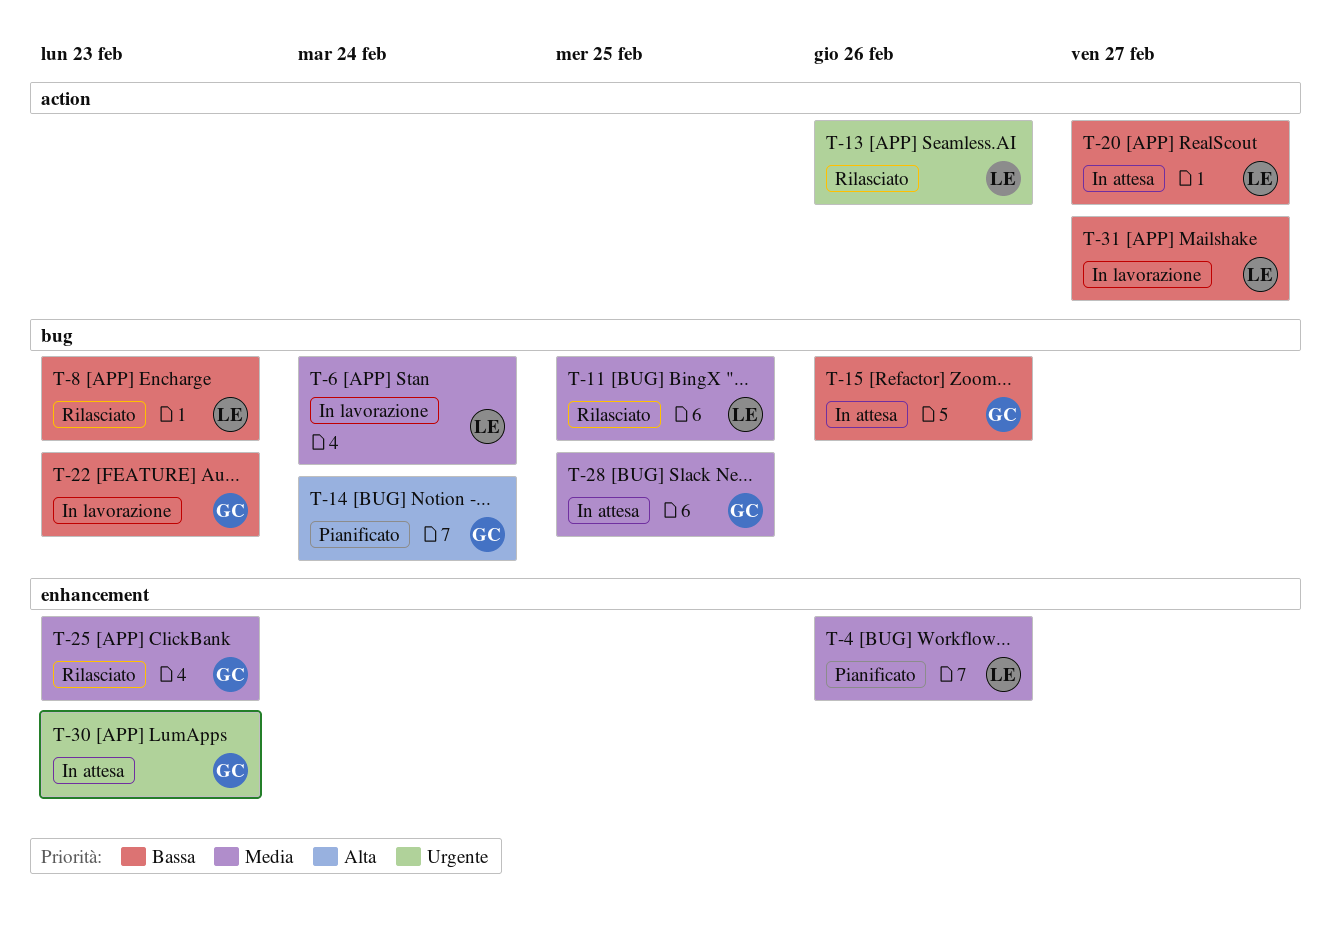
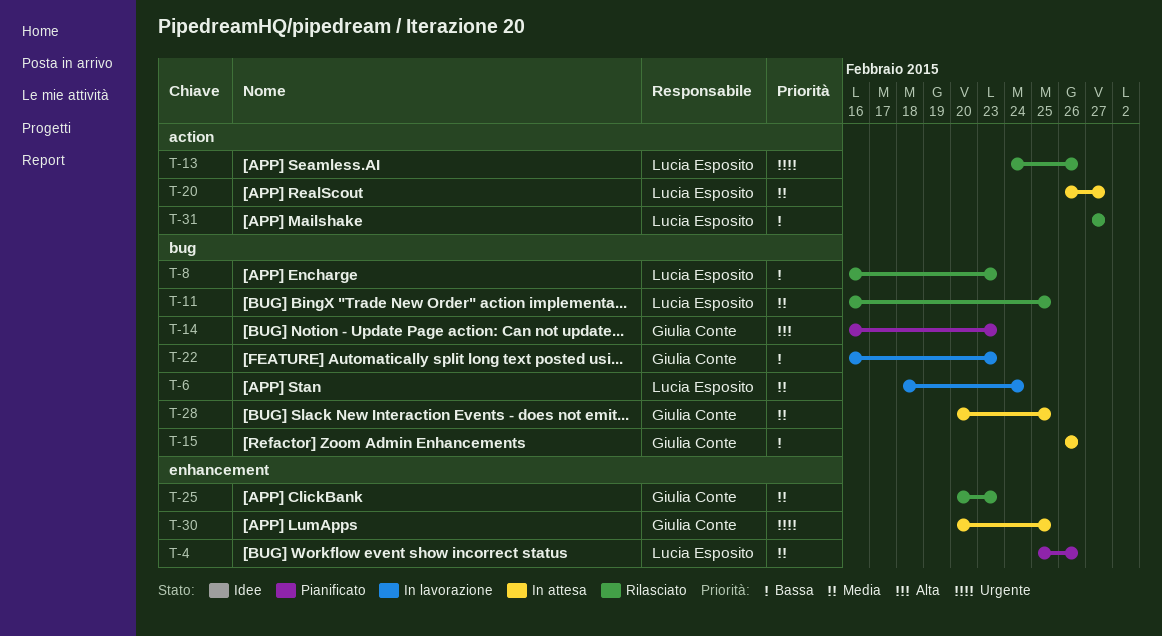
T-14, due: Feb 24 -> Feb 23
T-20, priority: Bassa -> Media
T-30, due: Feb 23 -> Feb 25
T-31, status: In lavorazione -> Rilasciato

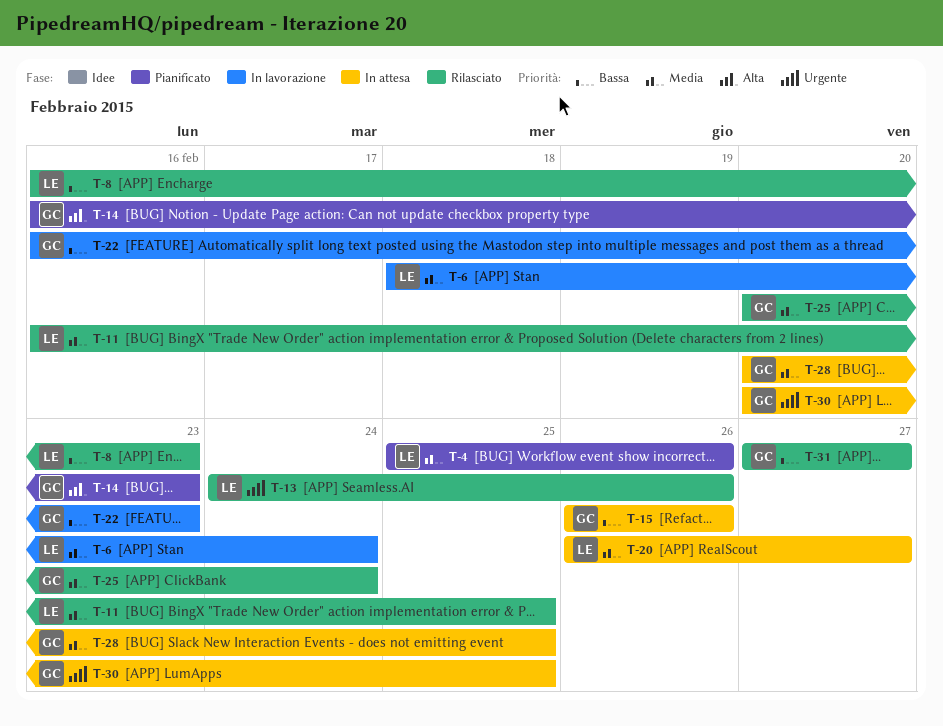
T-25, due: Feb 23 -> Feb 24
T-31, owner: Lucia Esposito -> Giulia Conte

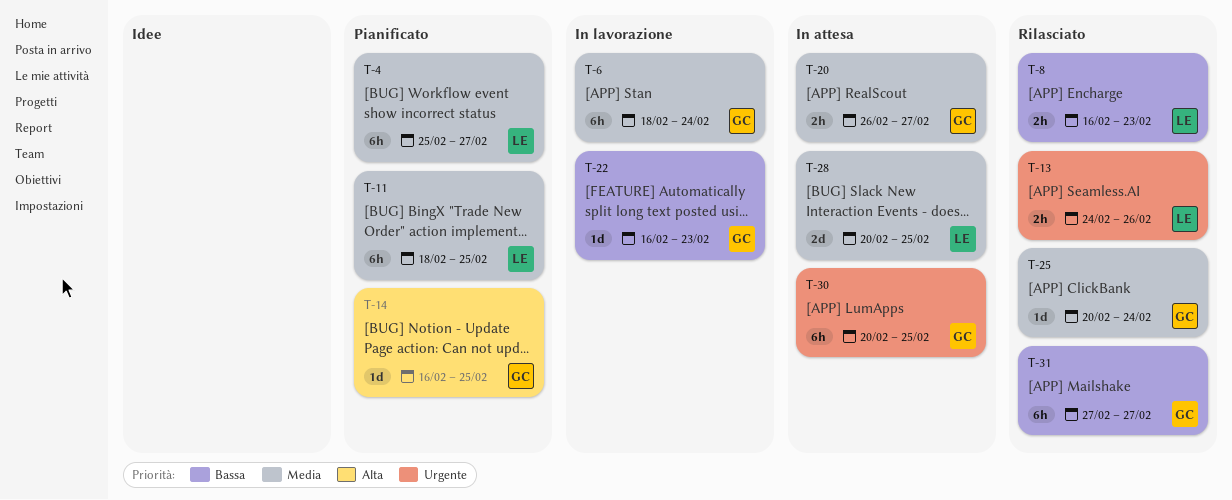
T-4, due: Feb 26 -> Feb 27
T-6, owner: LE -> GC
T-11, status: Rilasciato -> Pianificato
T-11, start: Feb 16 -> Feb 18
T-14, due: Feb 23 -> Feb 25
T-15: present -> none
T-20, owner: LE -> GC
T-28, owner: GC -> LE

